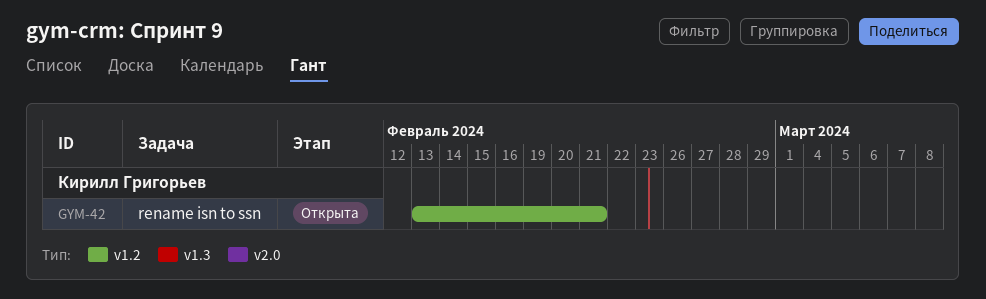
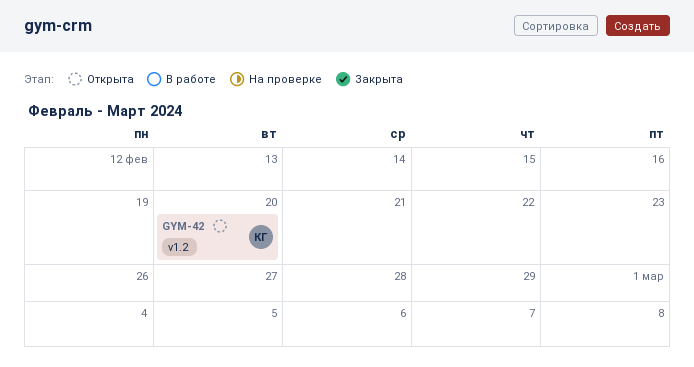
GYM-42, due: Feb 21 -> Feb 20

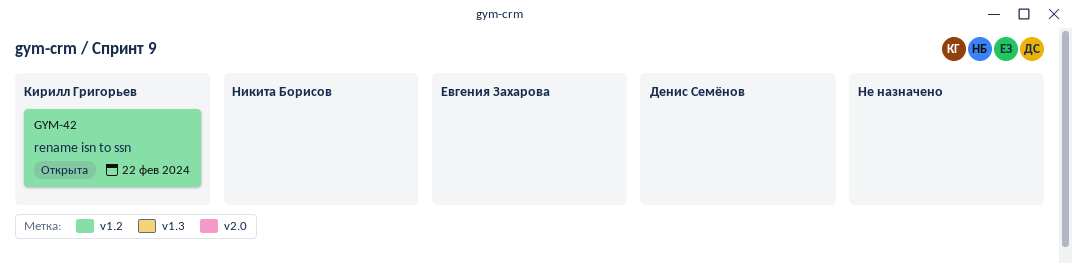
GYM-42, due: Feb 20 -> Feb 22

